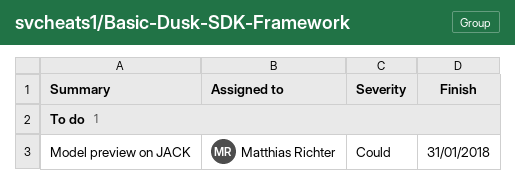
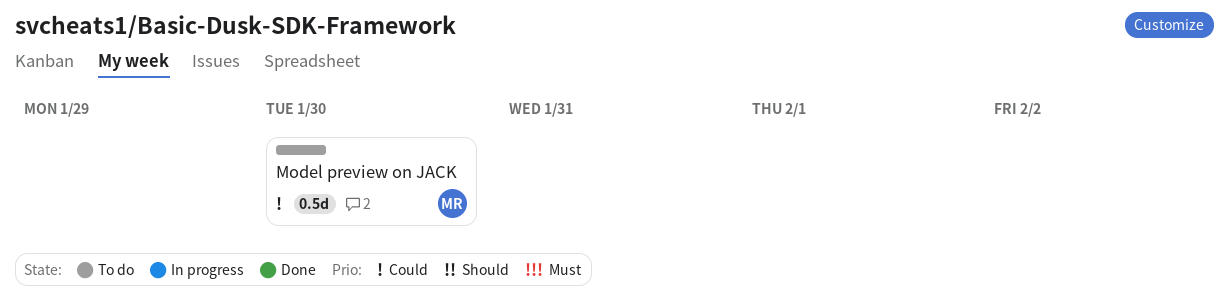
Model preview on JACK, due: Jan 31 -> Jan 30

